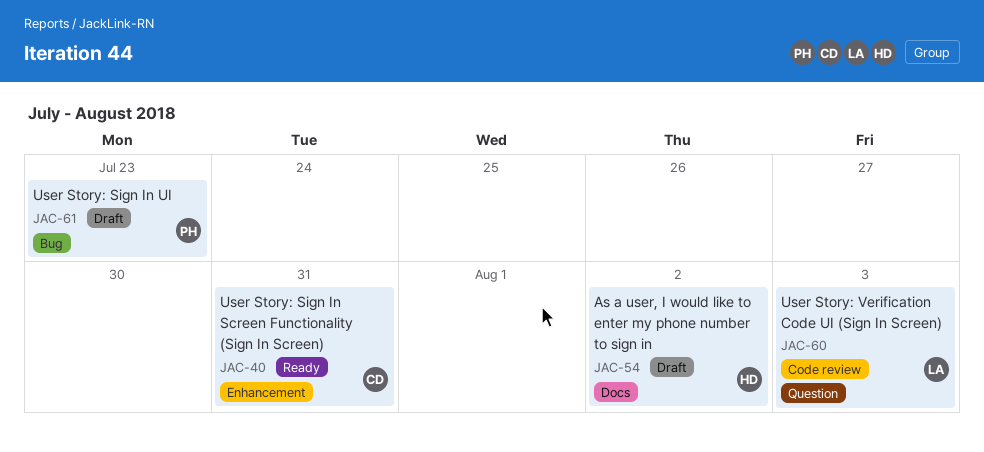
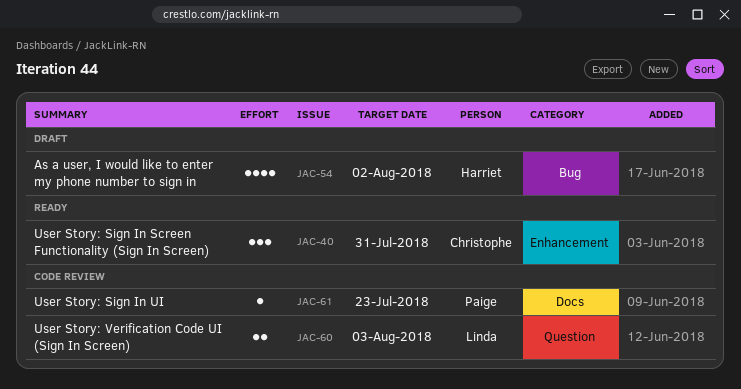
JAC-54, label: Docs -> Bug
JAC-61, status: Draft -> Code review
JAC-61, label: Bug -> Docs

